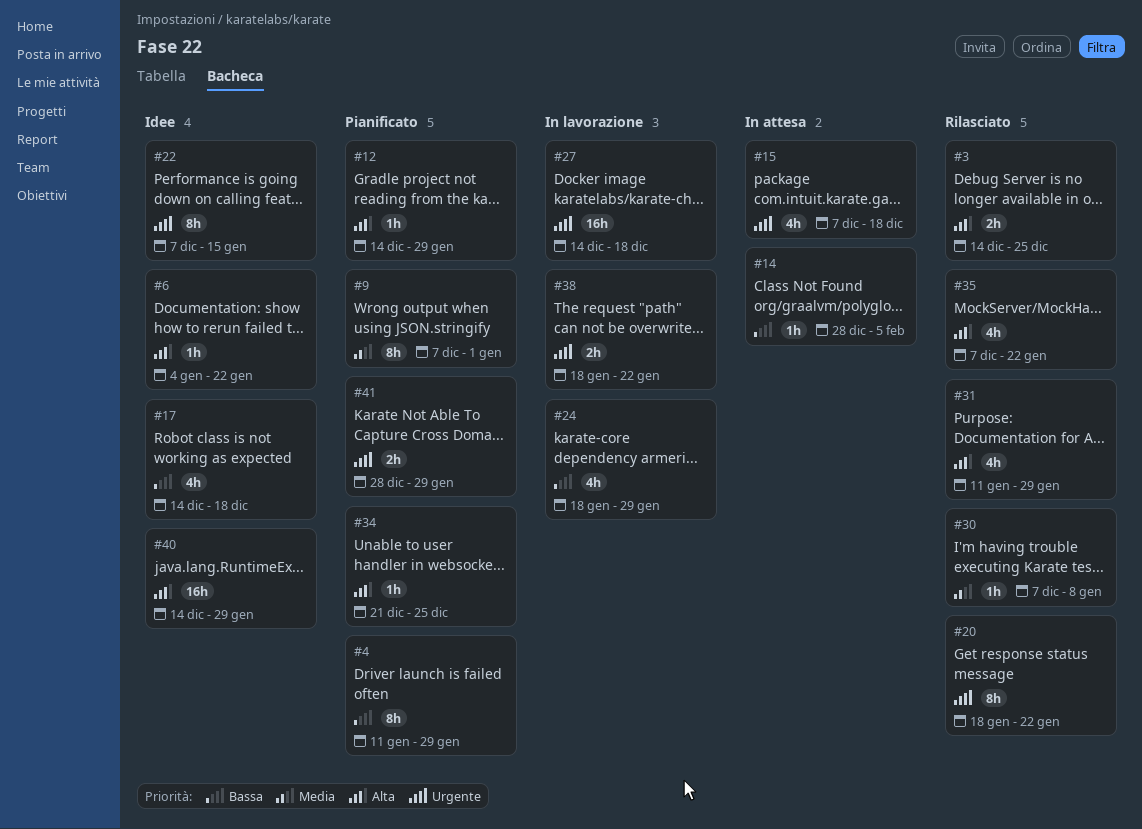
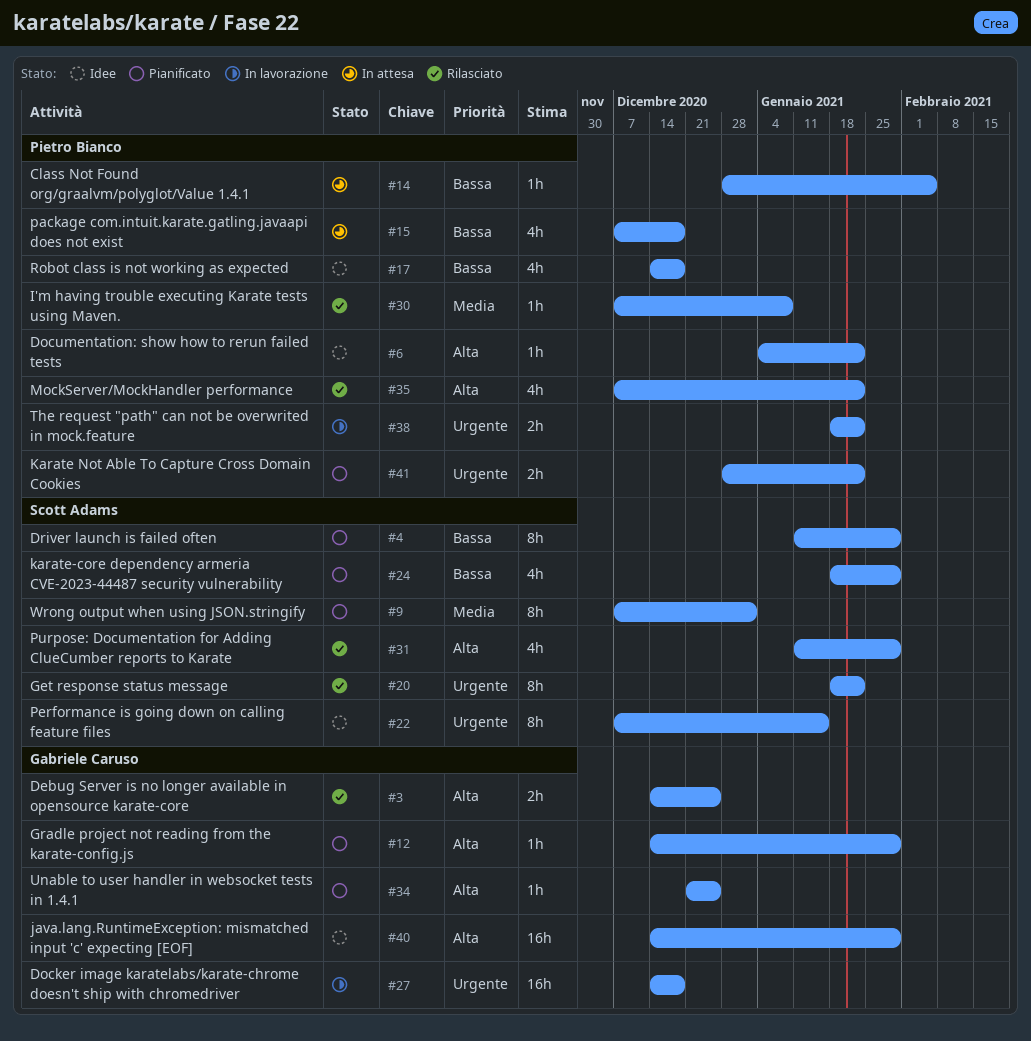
#15, priority: Urgente -> Bassa
#24, status: In lavorazione -> Pianificato
#41, due: Jan 29 -> Jan 22

